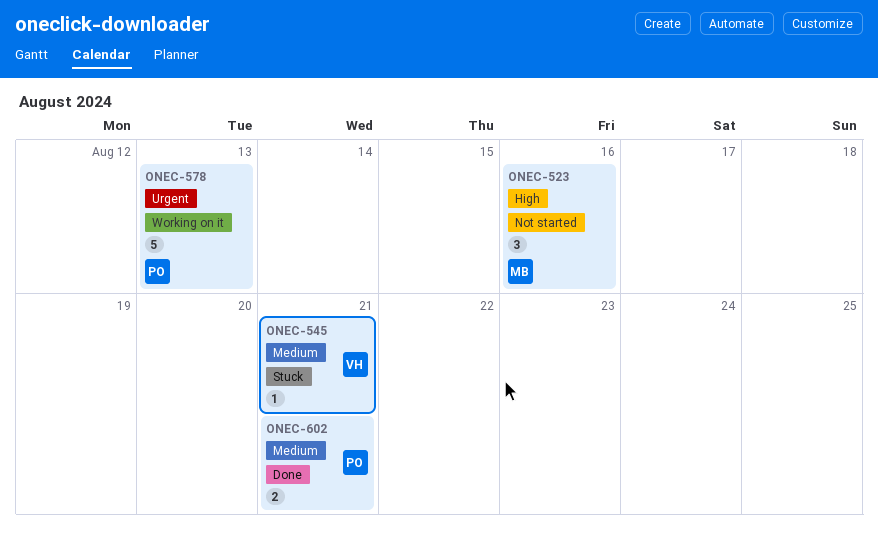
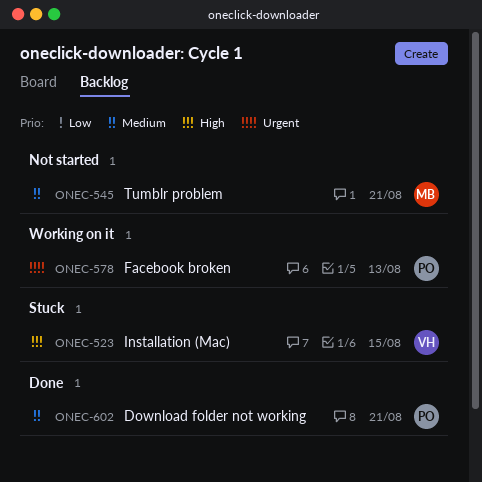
ONEC-523, status: Not started -> Stuck
ONEC-523, owner: MB -> VH
ONEC-523, due: Aug 16 -> Aug 15
ONEC-545, status: Stuck -> Not started
ONEC-545, owner: VH -> MB

